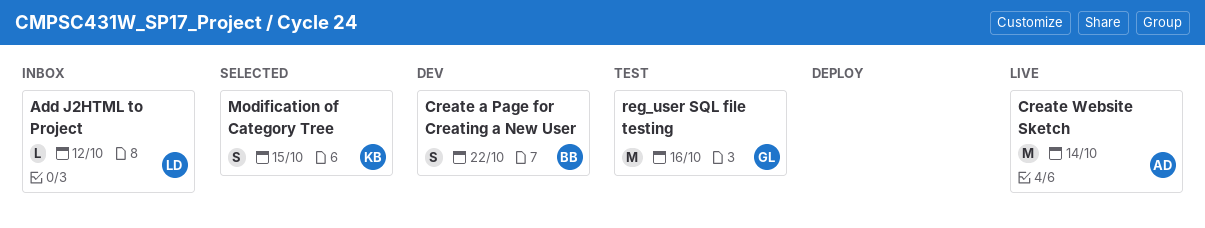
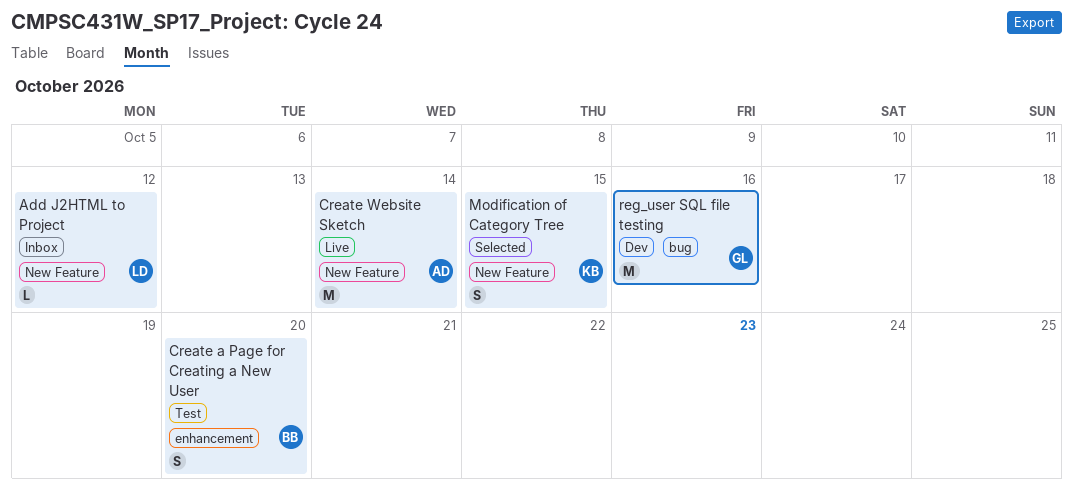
Create a Page for Creating a New User, status: Dev -> Test
Create a Page for Creating a New User, due: Oct 22 -> Oct 20
reg_user SQL file testing, status: Test -> Dev

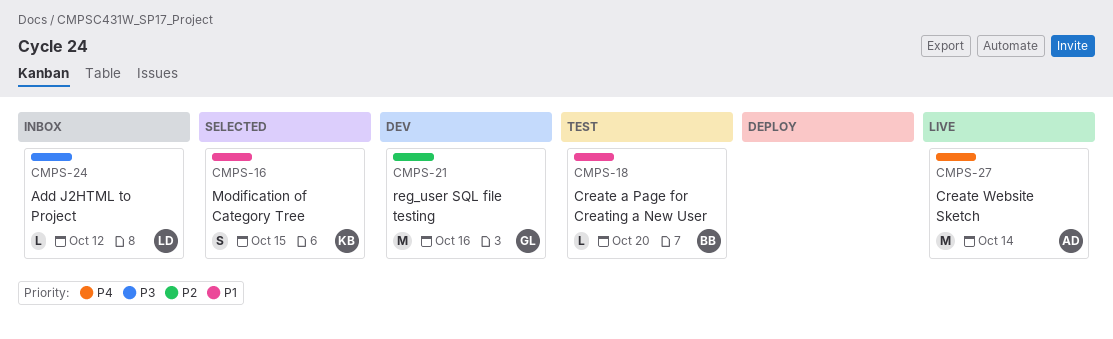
Create a Page for Creating a New User, estimate: S -> L

